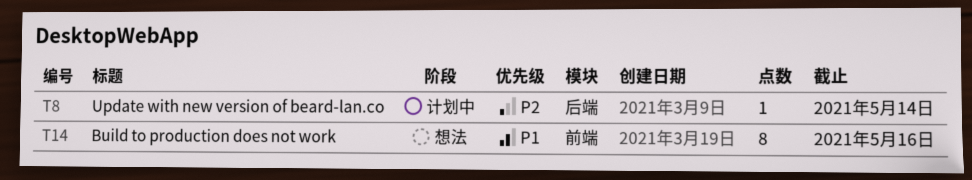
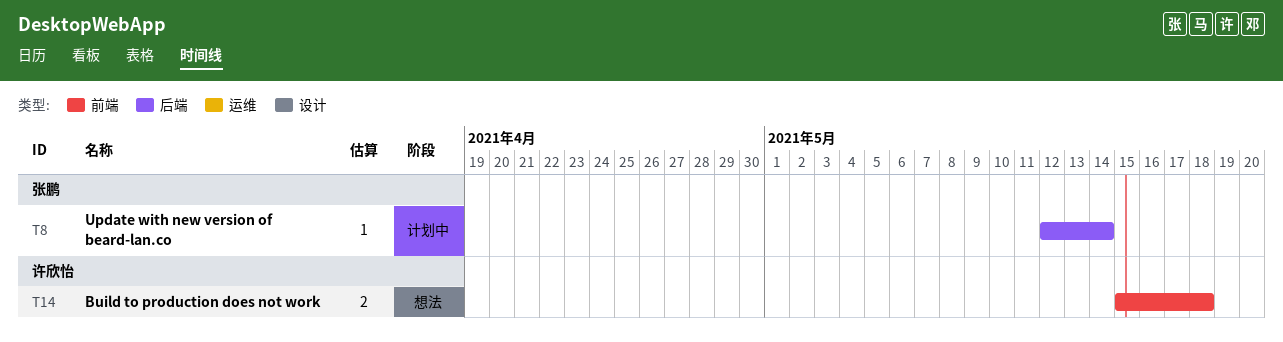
T14, estimate: 8 -> 2
T14, due: May 16 -> May 18

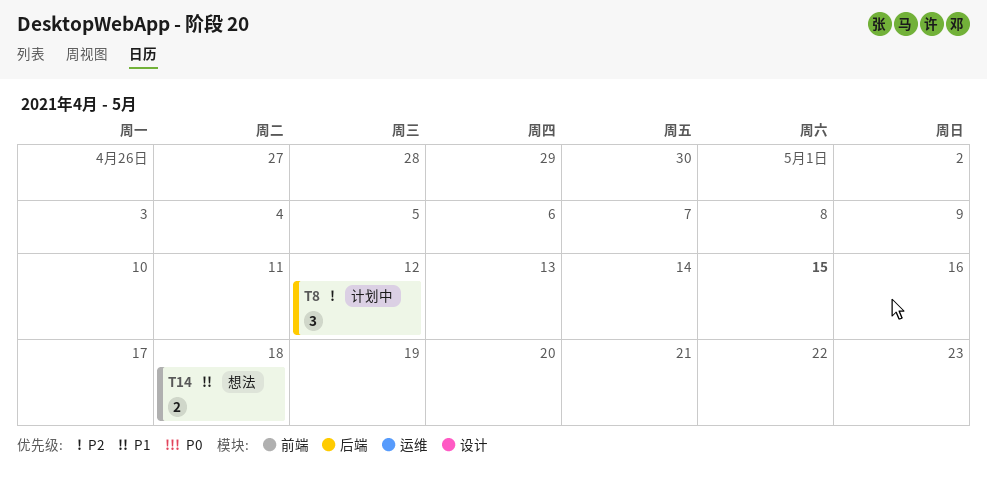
T8, estimate: 1 -> 3
T8, due: May 14 -> May 12

